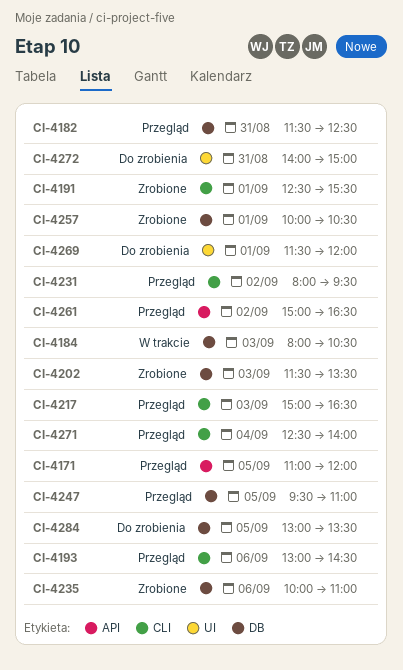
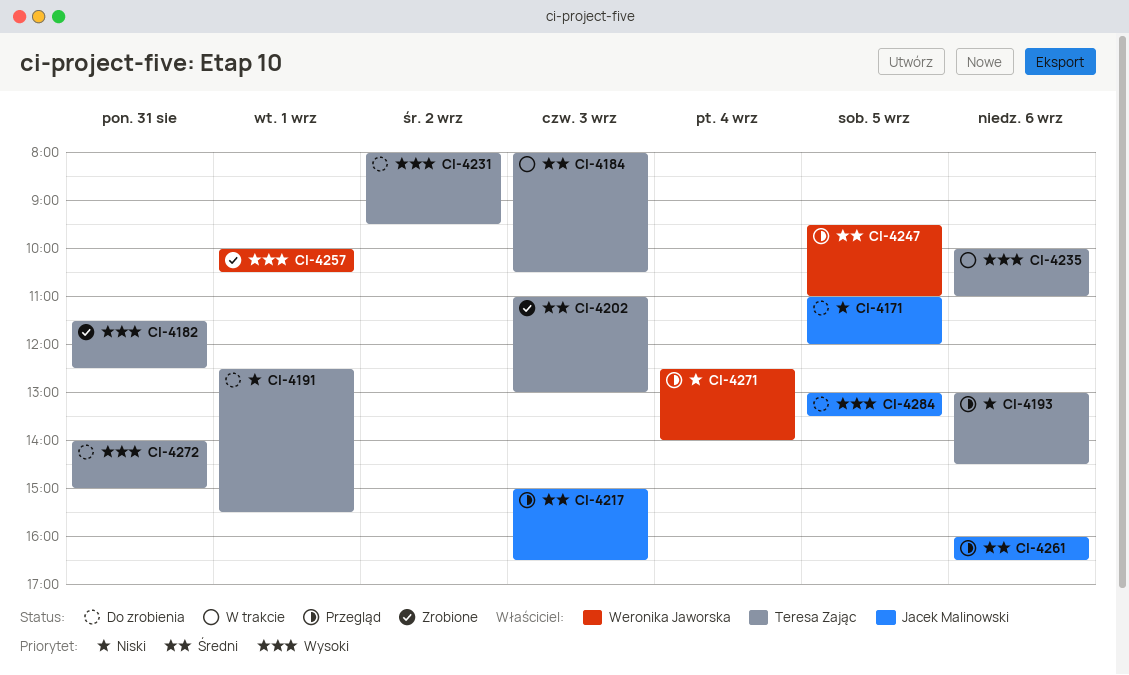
CI-4171, status: Przegląd -> Do zrobienia
CI-4182, status: Przegląd -> Zrobione
CI-4191, status: Zrobione -> Do zrobienia
CI-4202, begins: 11:30 -> 11:00
CI-4202, ends: 13:30 -> 13:00
CI-4231, status: Przegląd -> Do zrobienia
CI-4235, status: Zrobione -> W trakcie
CI-4261, day: Sep 2 -> Sep 6
CI-4261, begins: 15:00 -> 16:00
CI-4269: present -> none

